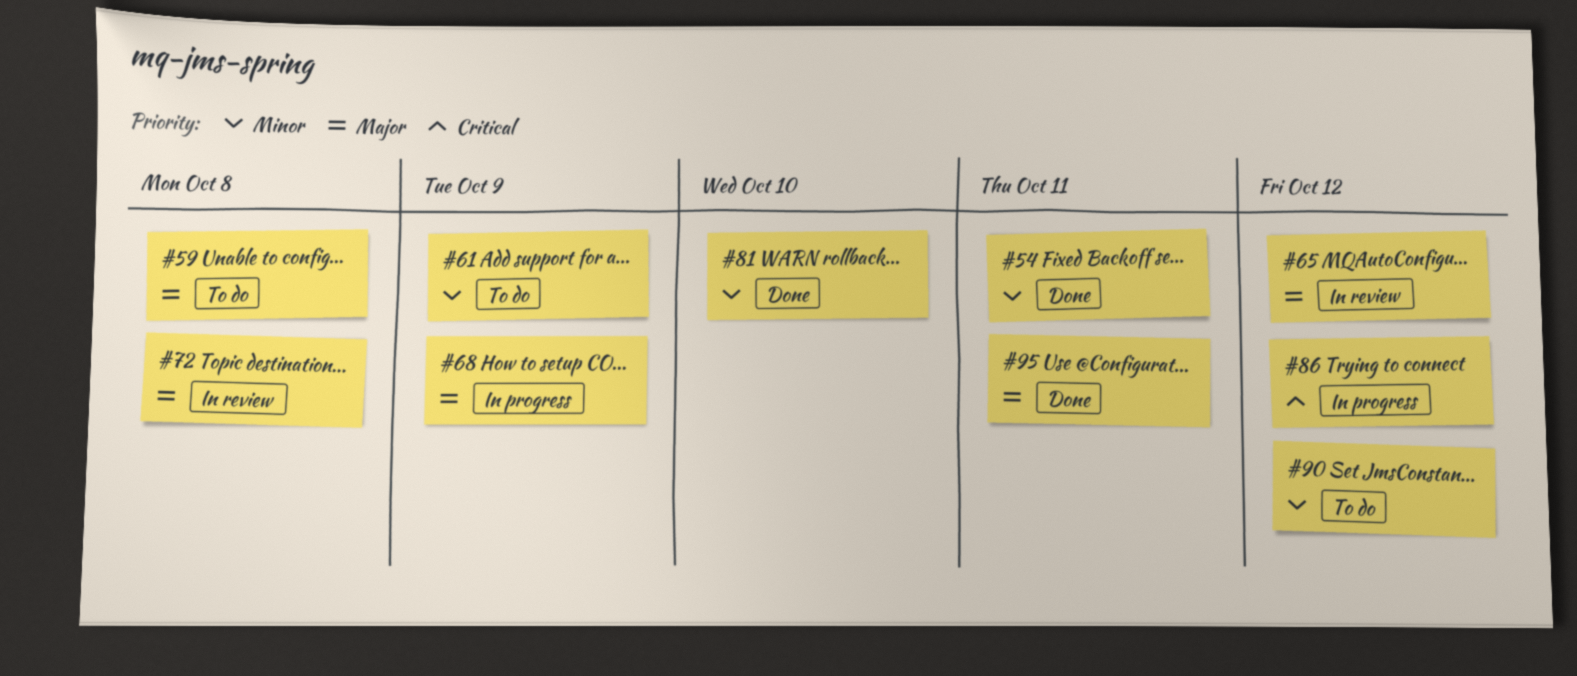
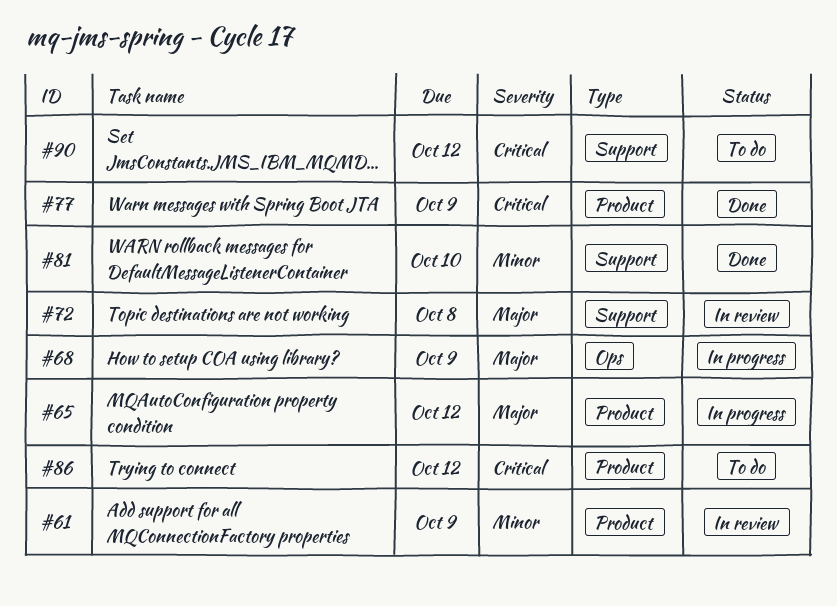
#54: present -> none
#59: present -> none
#61, status: To do -> In review
#65, status: In review -> In progress
#77: none -> present
#86, status: In progress -> To do
#90, priority: Minor -> Critical
#95: present -> none

